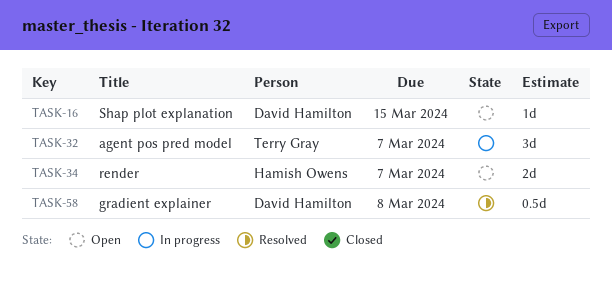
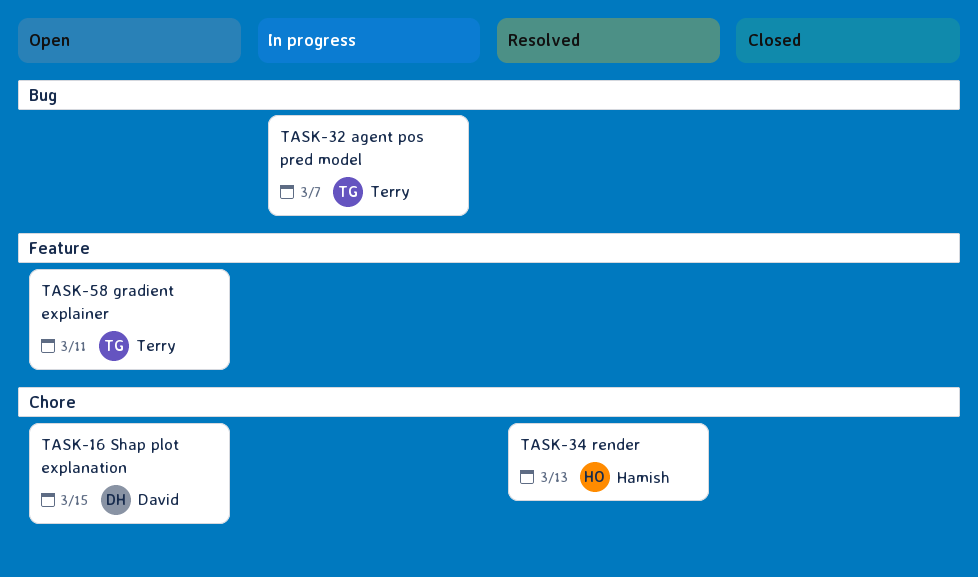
TASK-34, status: Open -> Resolved
TASK-34, due: Mar 7 -> Mar 13
TASK-58, status: Resolved -> Open
TASK-58, owner: David Hamilton -> Terry Gray
TASK-58, due: Mar 8 -> Mar 11

